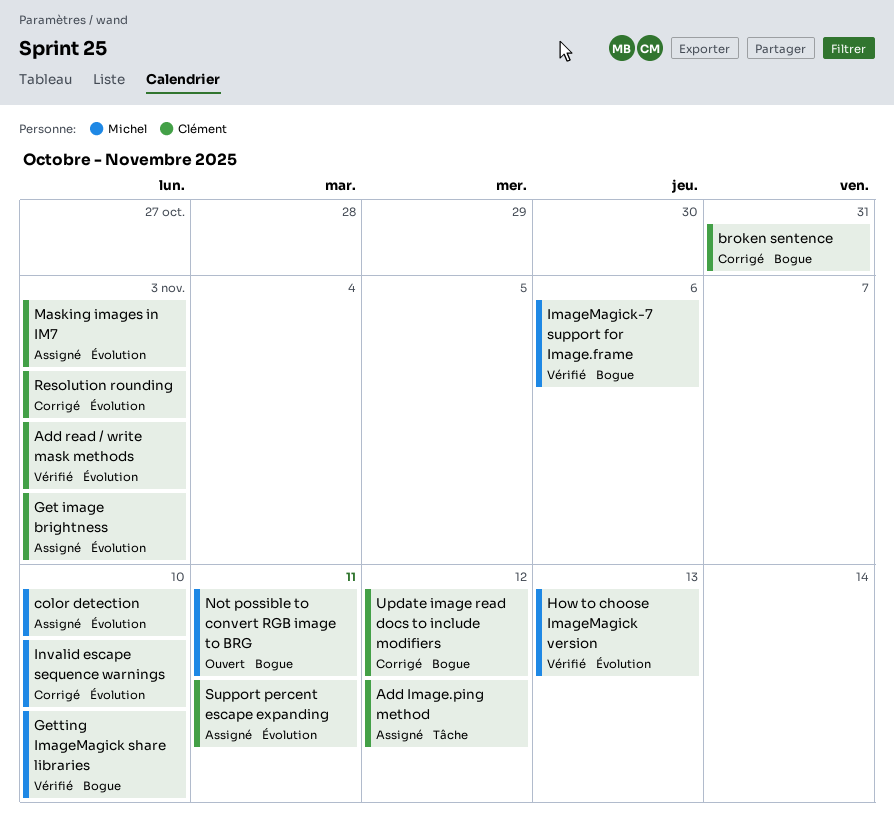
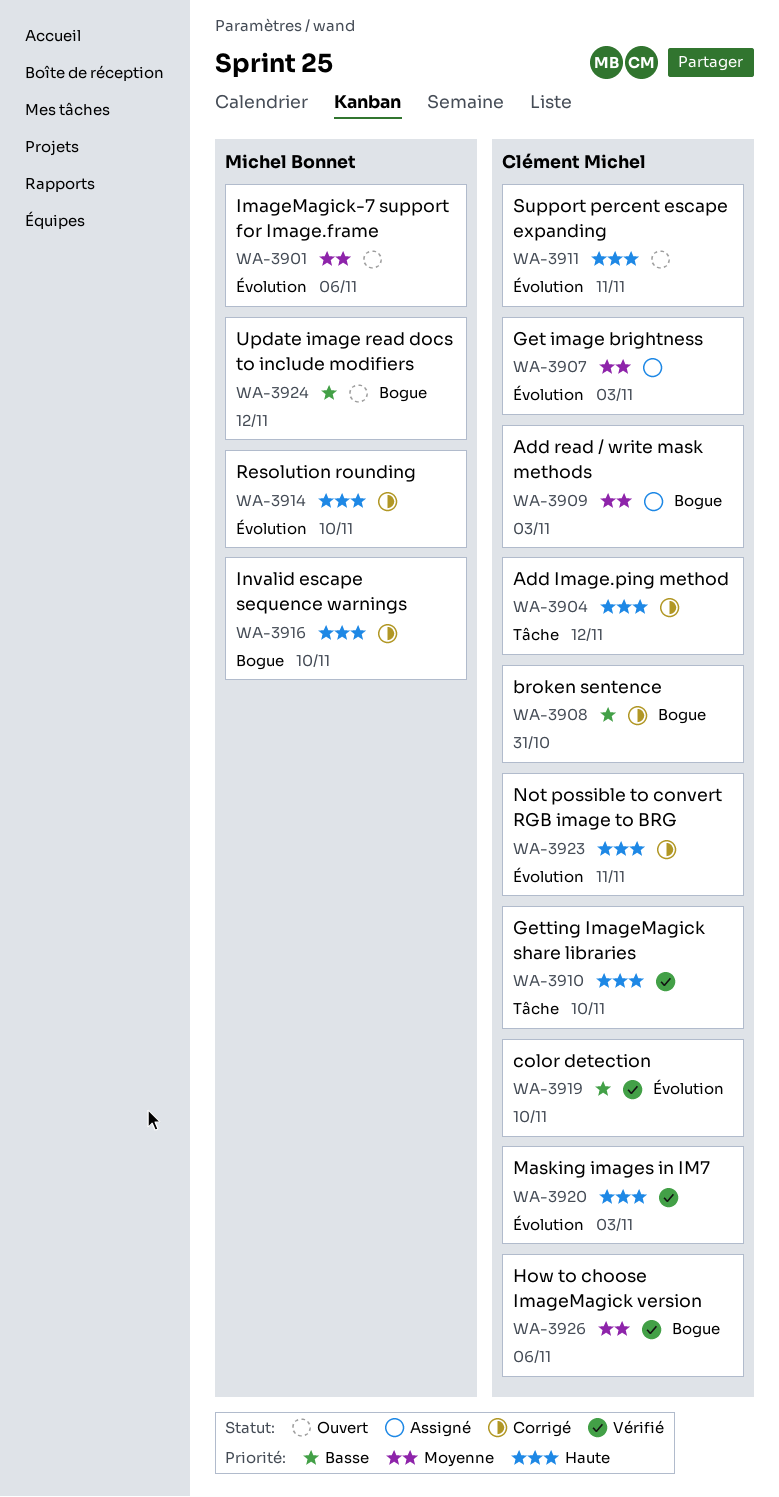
Add Image.ping method, status: Assigné -> Corrigé
Add read / write mask methods, status: Vérifié -> Assigné
Add read / write mask methods, label: Évolution -> Bogue
color detection, status: Assigné -> Vérifié
color detection, owner: Michel Bonnet -> Clément Michel
Getting ImageMagick share libraries, owner: Michel Bonnet -> Clément Michel
Getting ImageMagick share libraries, label: Bogue -> Tâche
How to choose ImageMagick version, owner: Michel Bonnet -> Clément Michel
How to choose ImageMagick version, label: Évolution -> Bogue
How to choose ImageMagick version, due: Nov 13 -> Nov 6
ImageMagick-7 support for Image.frame, status: Vérifié -> Ouvert
ImageMagick-7 support for Image.frame, label: Bogue -> Évolution
Invalid escape sequence warnings, label: Évolution -> Bogue
Masking images in IM7, status: Assigné -> Vérifié
Not possible to convert RGB image to BRG, status: Ouvert -> Corrigé
Not possible to convert RGB image to BRG, owner: Michel Bonnet -> Clément Michel
Not possible to convert RGB image to BRG, label: Bogue -> Évolution
Resolution rounding, owner: Clément Michel -> Michel Bonnet
Resolution rounding, due: Nov 3 -> Nov 10
Support percent escape expanding, status: Assigné -> Ouvert
Update image read docs to include modifiers, status: Corrigé -> Ouvert
Update image read docs to include modifiers, owner: Clément Michel -> Michel Bonnet

